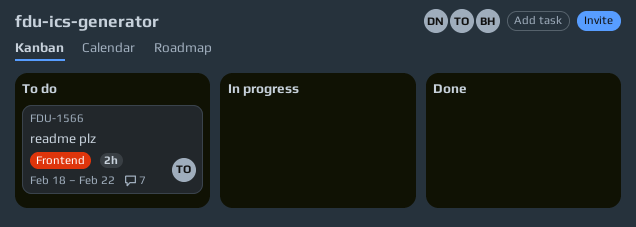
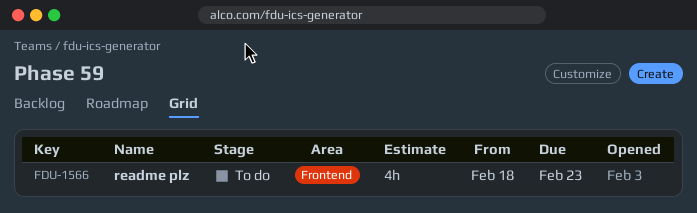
FDU-1566, estimate: 2h -> 4h
FDU-1566, due: Feb 22 -> Feb 23

